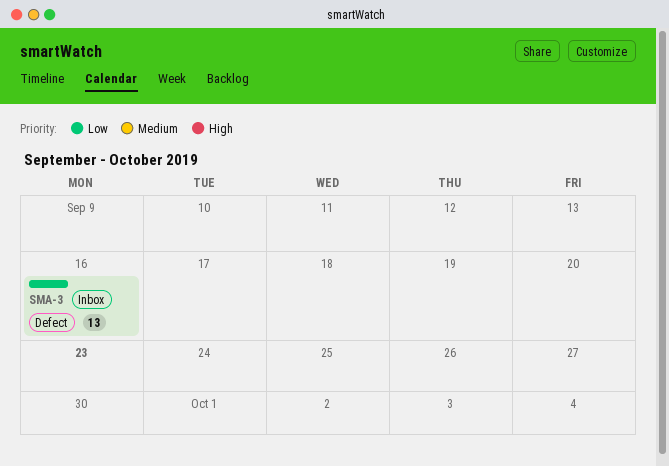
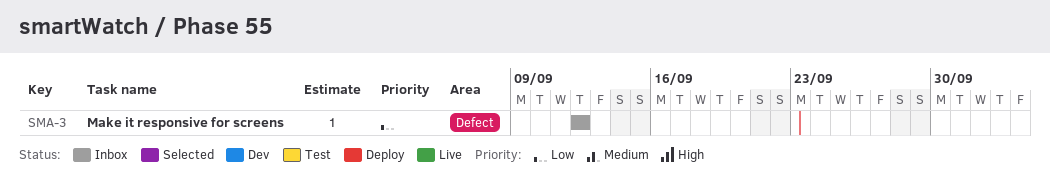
SMA-3, estimate: 13 -> 1
SMA-3, due: Sep 16 -> Sep 12

